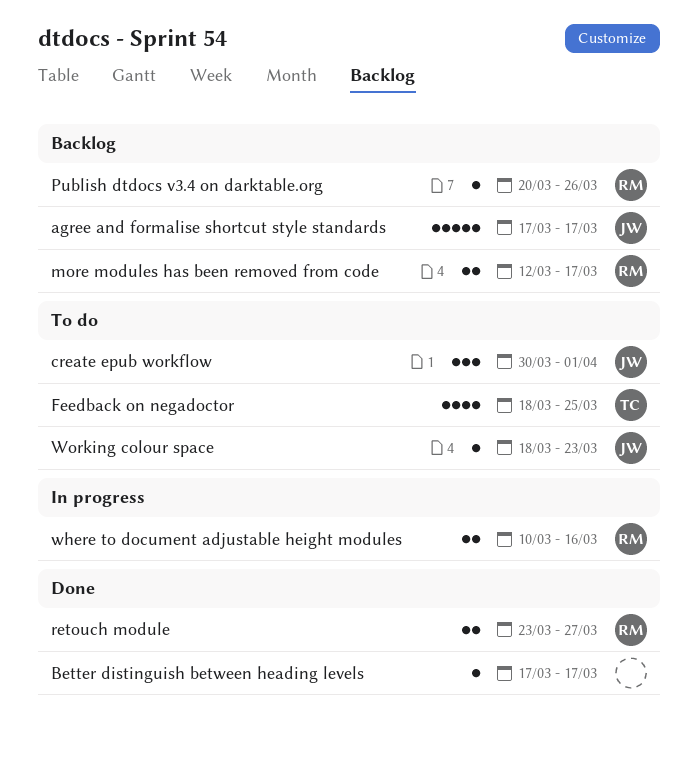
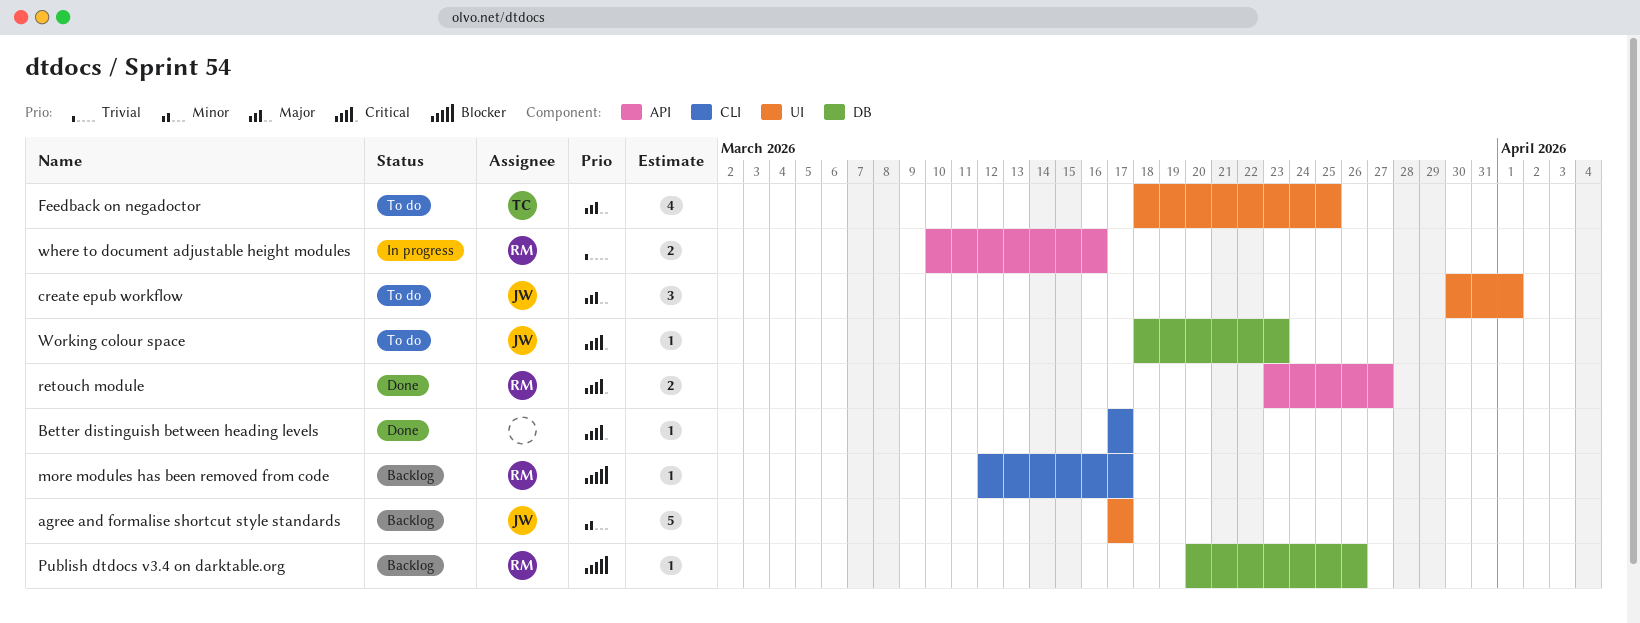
more modules has been removed from code, estimate: 2 -> 1

